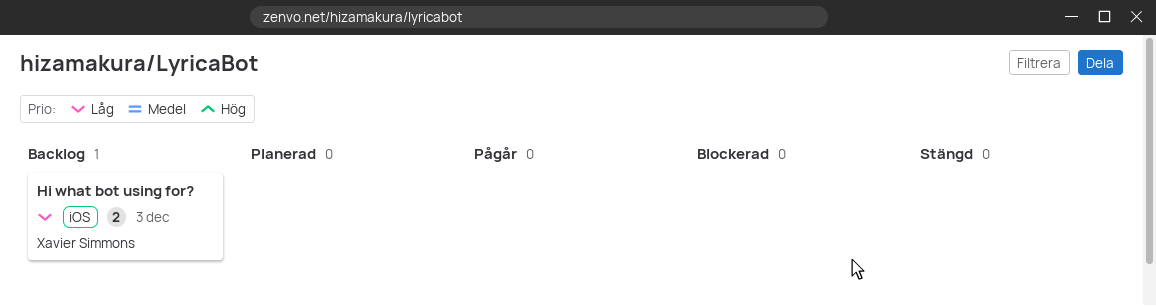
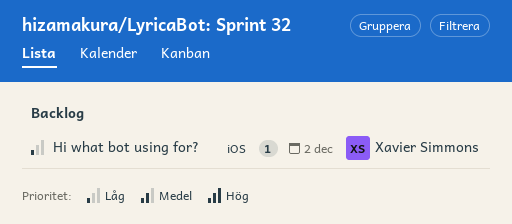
Hi what bot using for?, estimate: 2 -> 1
Hi what bot using for?, due: Dec 3 -> Dec 2

